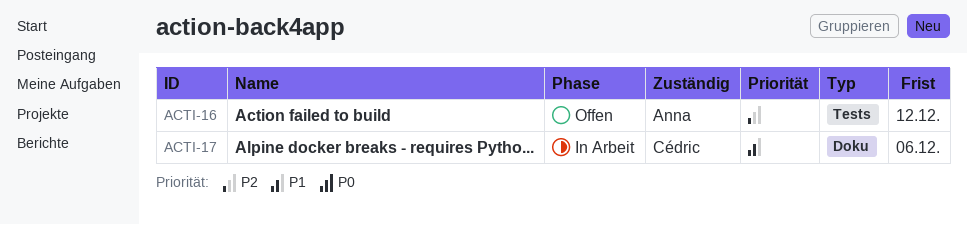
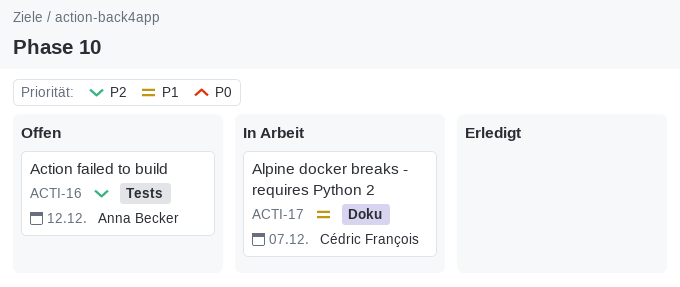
ACTI-17, due: Dec 6 -> Dec 7

